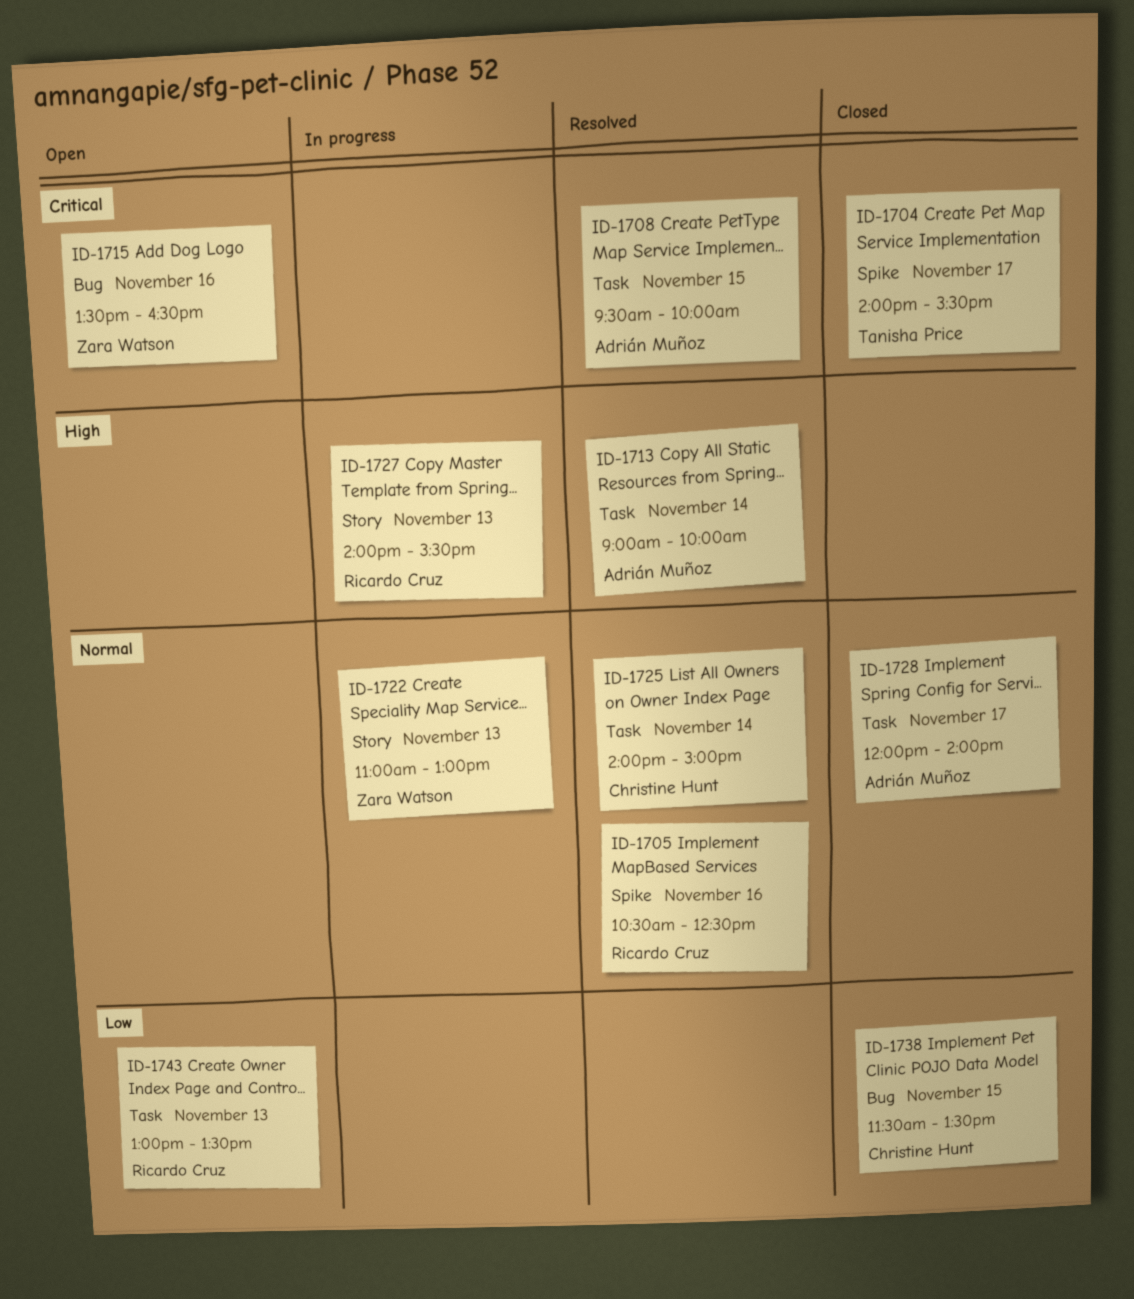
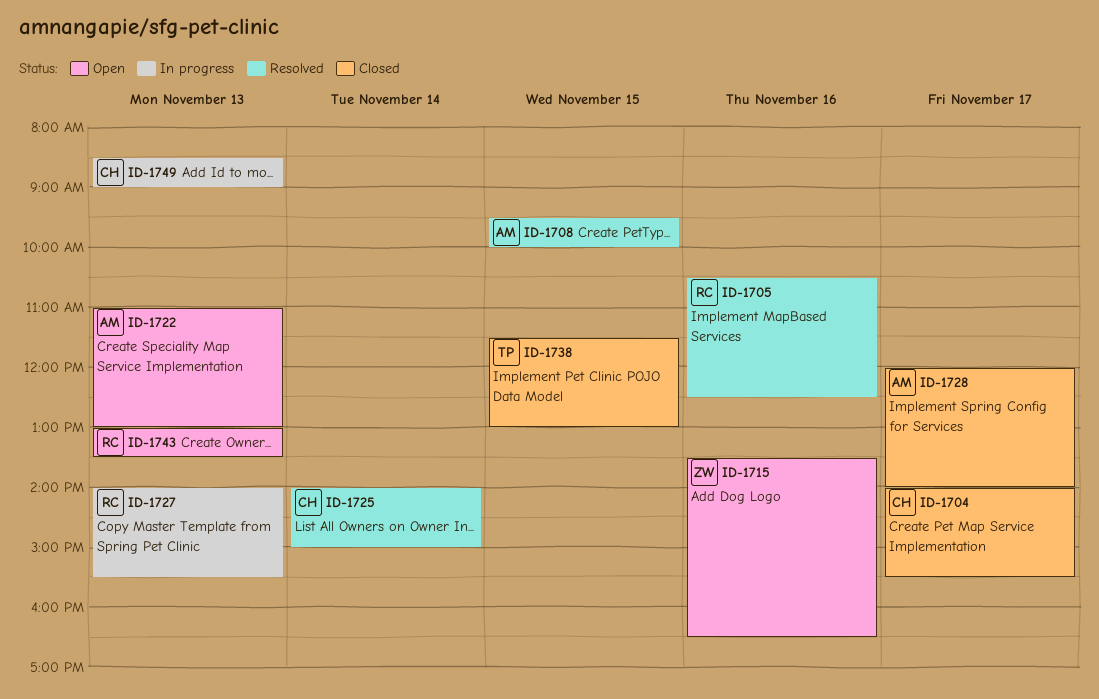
ID-1704, owner: Tanisha Price -> Christine Hunt
ID-1713: present -> none
ID-1722, status: In progress -> Open
ID-1722, owner: Zara Watson -> Adrián Muñoz
ID-1738, owner: Christine Hunt -> Tanisha Price
ID-1738, ends: 13:30 -> 13:00
ID-1749: none -> present

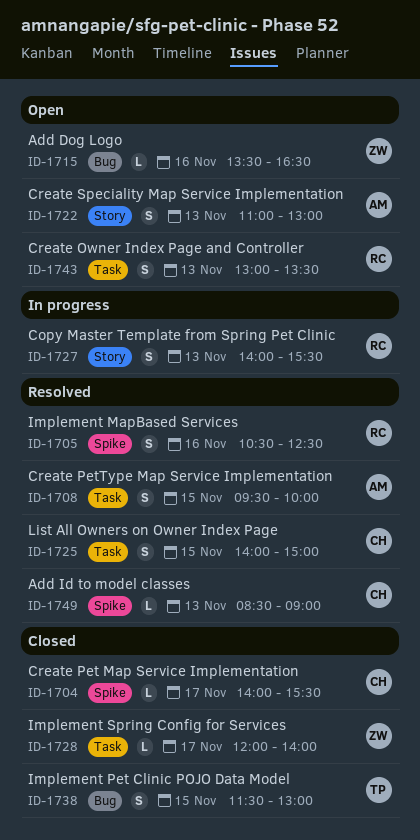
ID-1725, day: Nov 14 -> Nov 15
ID-1728, owner: AM -> ZW
ID-1749, status: In progress -> Resolved

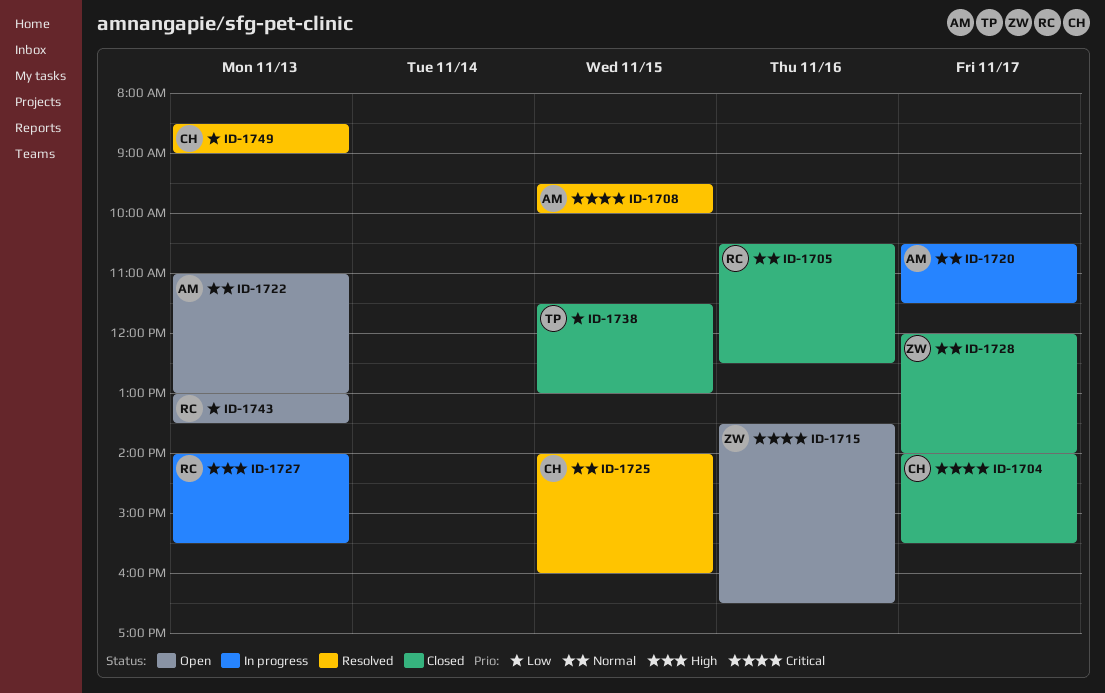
ID-1705, status: Resolved -> Closed
ID-1720: none -> present
ID-1725, ends: 15:00 -> 16:00

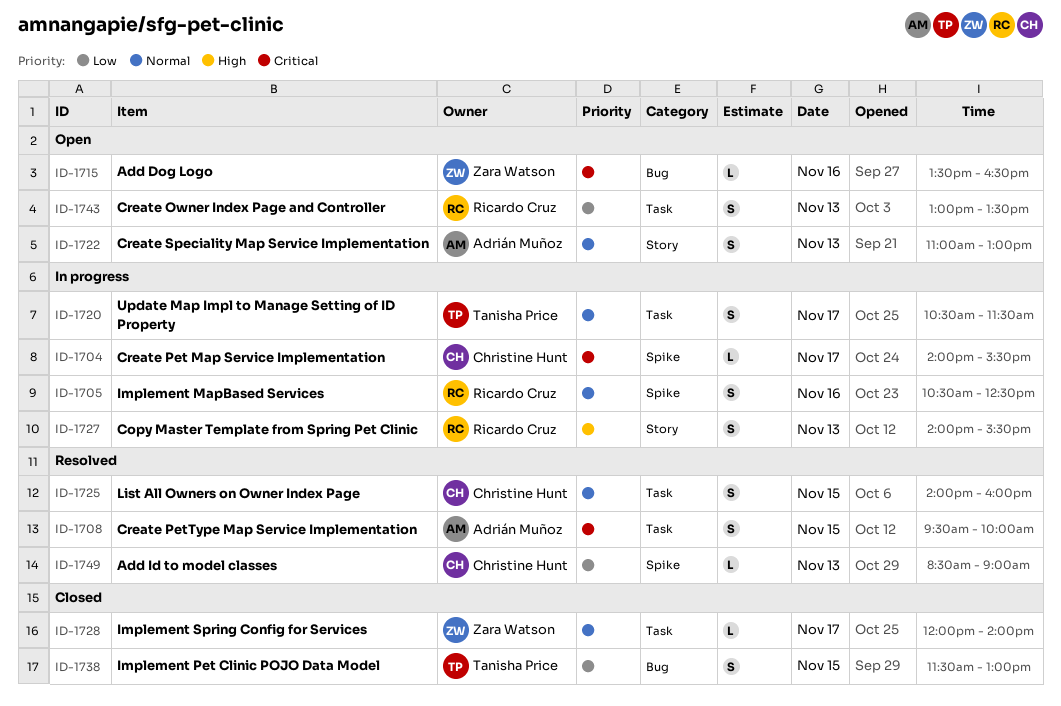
ID-1704, status: Closed -> In progress
ID-1705, status: Closed -> In progress
ID-1720, owner: Adrián Muñoz -> Tanisha Price

